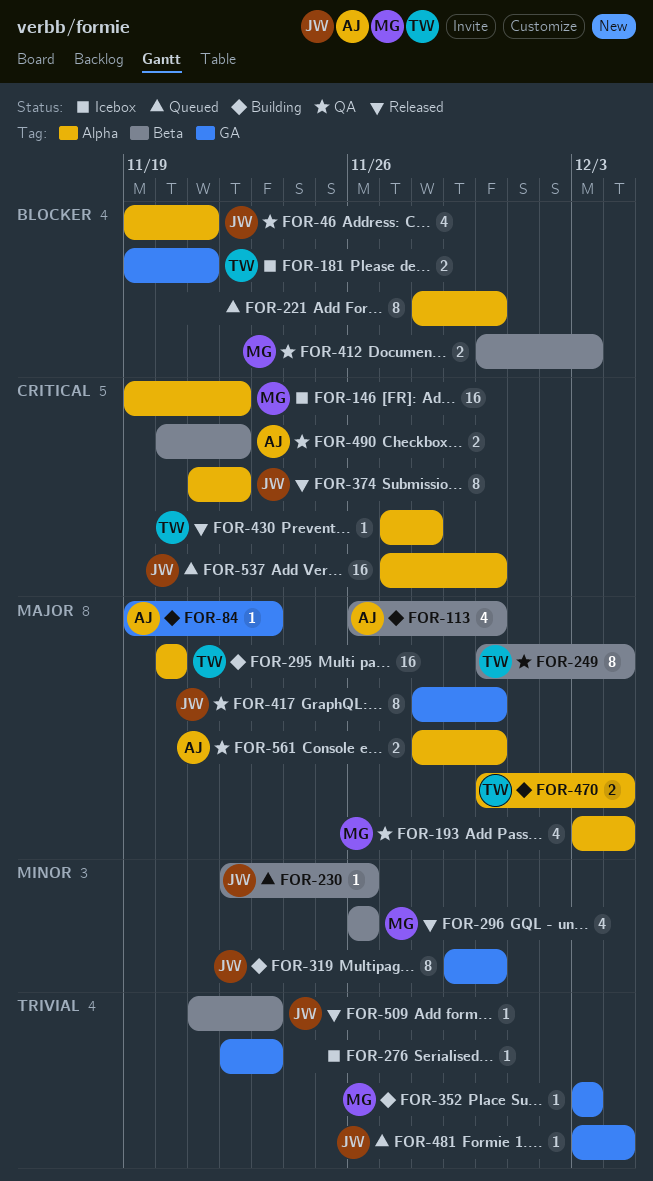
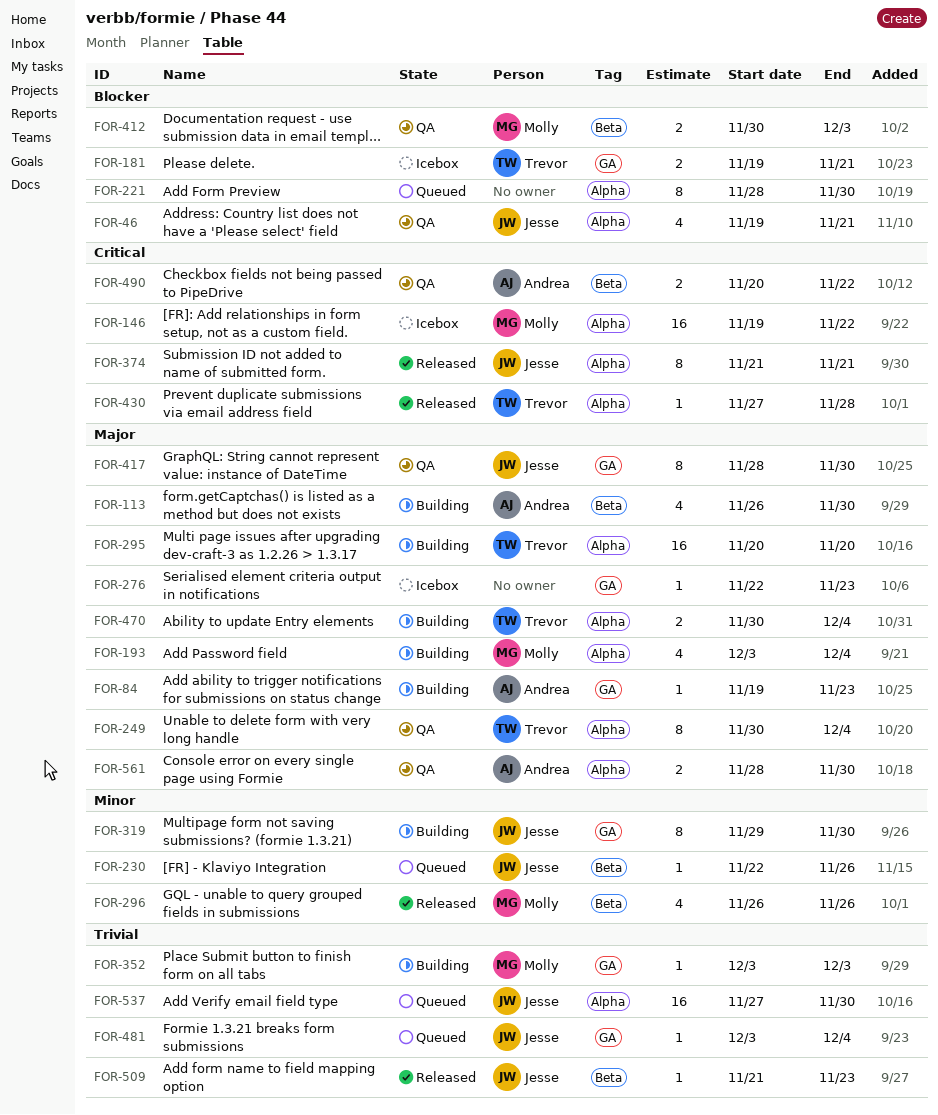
FOR-193, status: QA -> Building
FOR-249, label: Beta -> Alpha
FOR-276, priority: Trivial -> Major
FOR-374, due: Nov 22 -> Nov 21
FOR-537, priority: Critical -> Trivial

